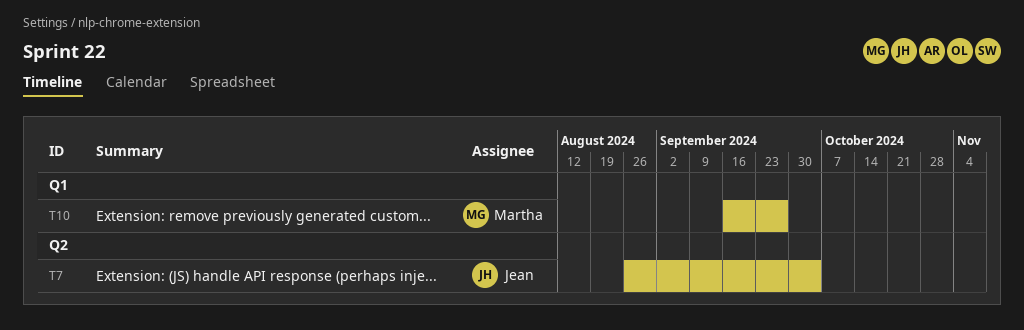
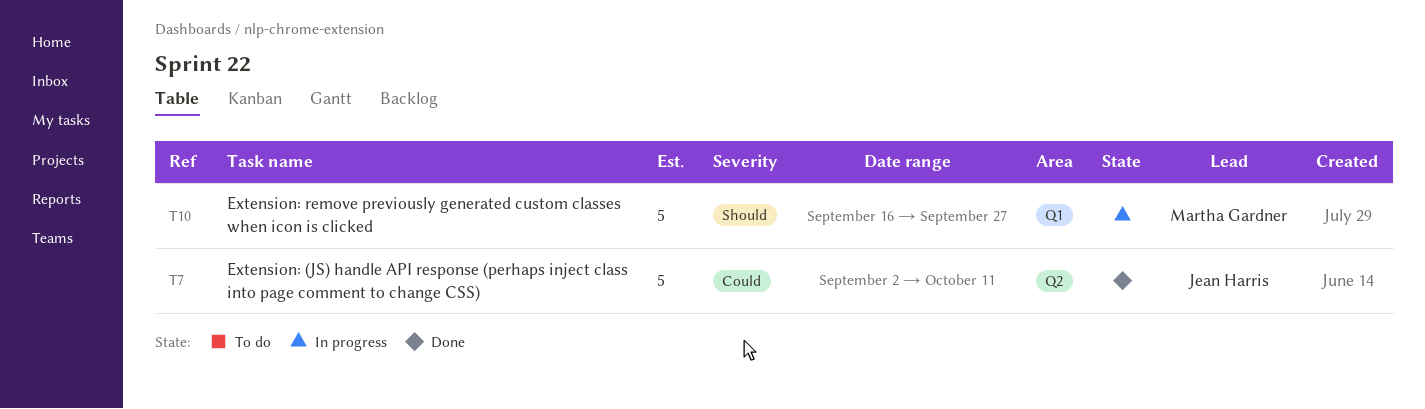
T7, start: Aug 26 -> Sep 2
T7, due: Oct 4 -> Oct 11

